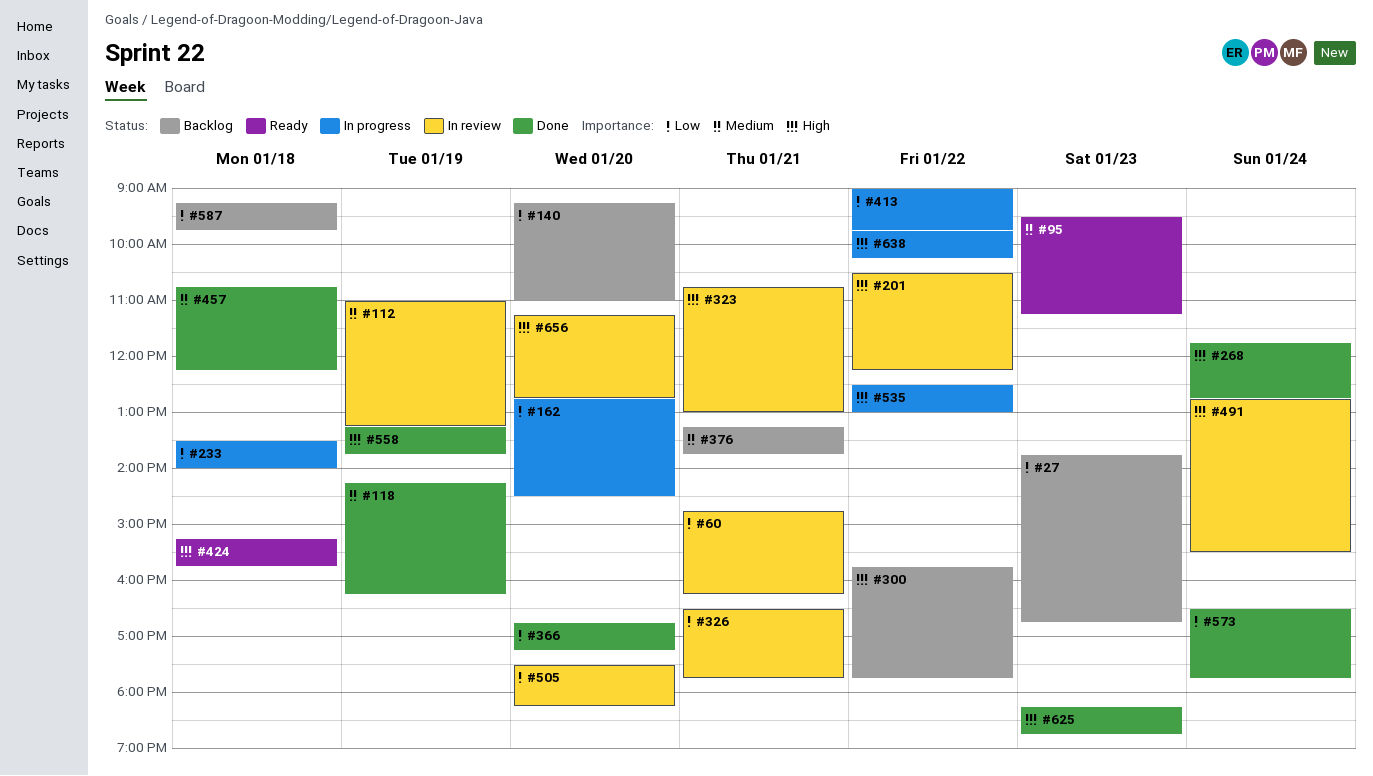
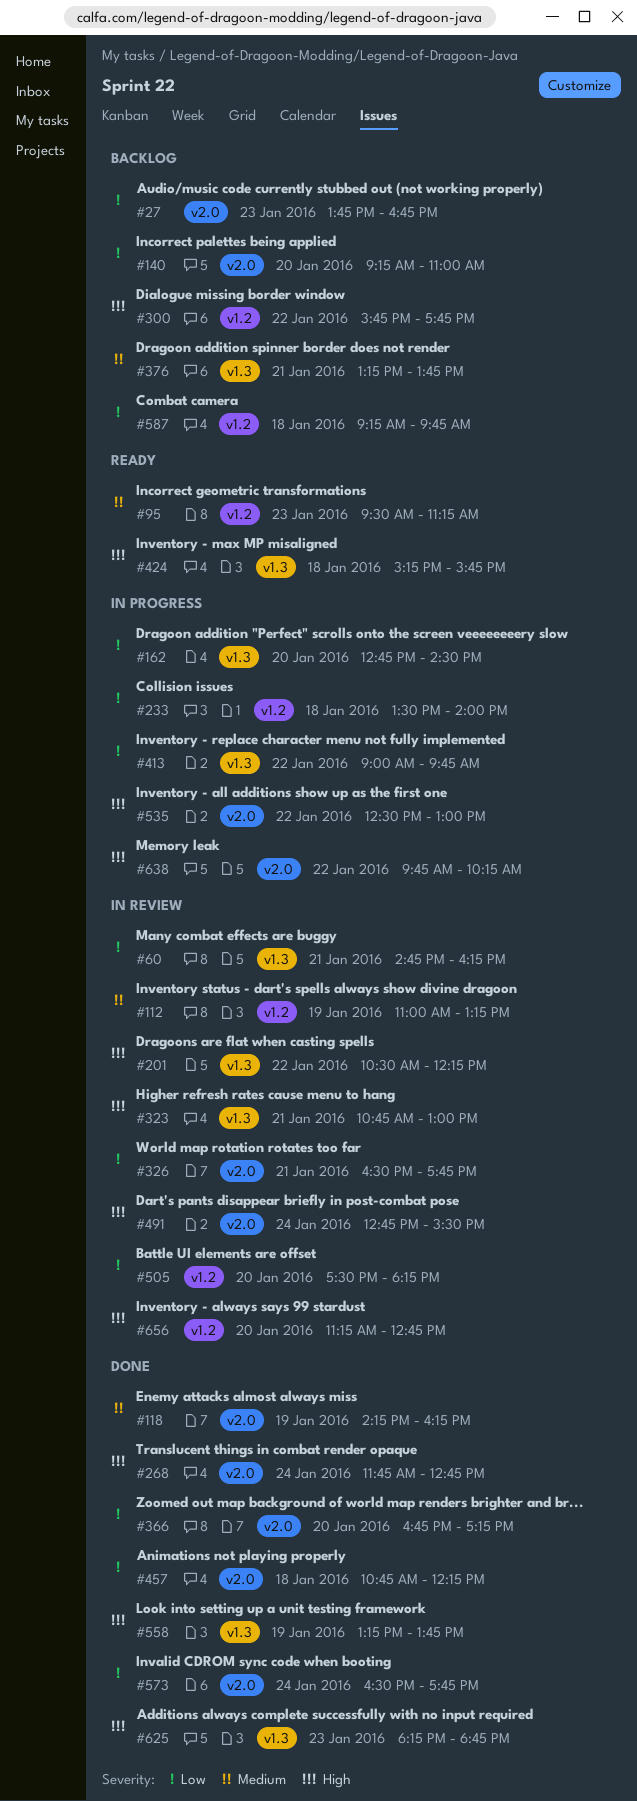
#457, priority: Medium -> Low

